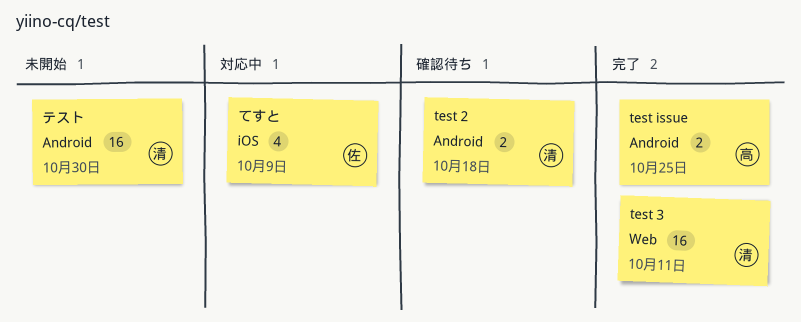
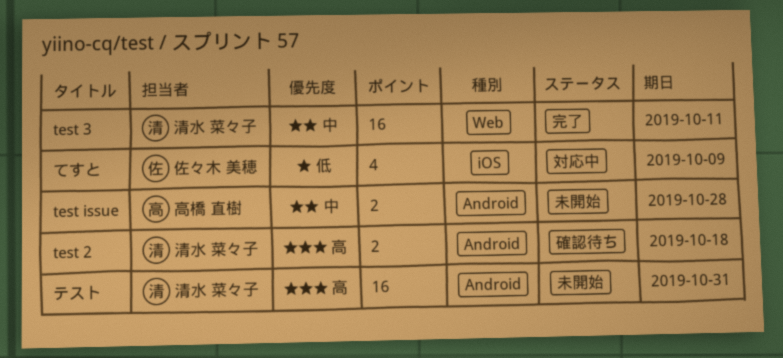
test issue, status: 完了 -> 未開始
test issue, due: Oct 25 -> Oct 28
テスト, due: Oct 30 -> Oct 31

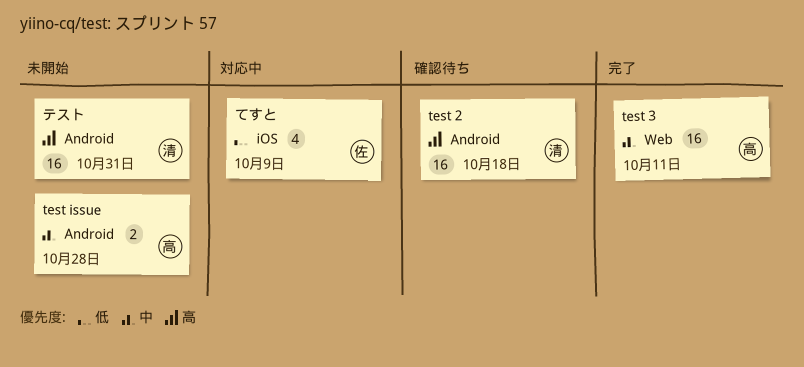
test 2, estimate: 2 -> 16
test 3, owner: 清水 菜々子 -> 高橋 直樹

